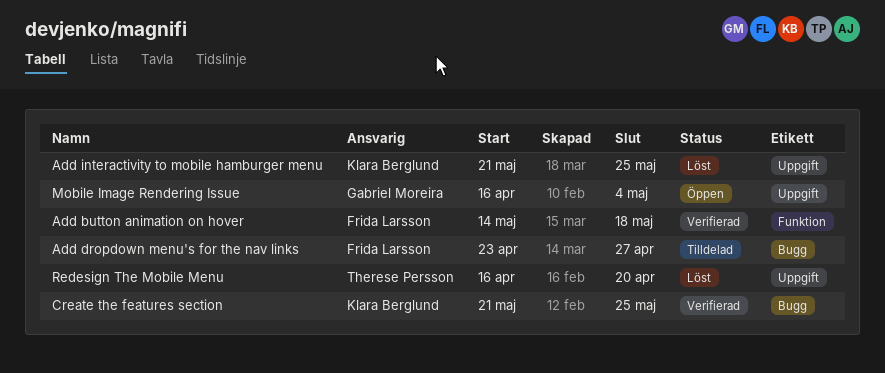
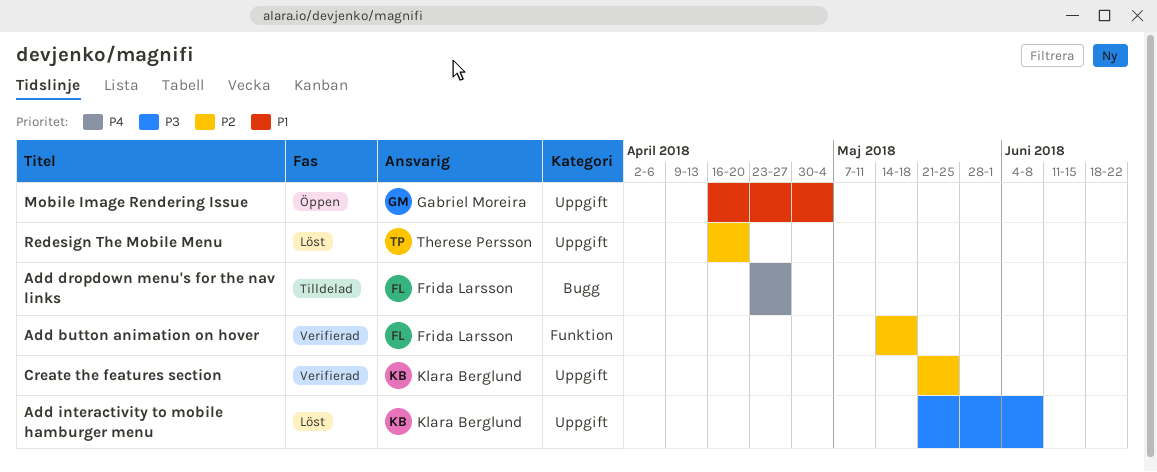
Add interactivity to mobile hamburger menu, due: May 25 -> Jun 8
Create the features section, label: Bugg -> Uppgift

